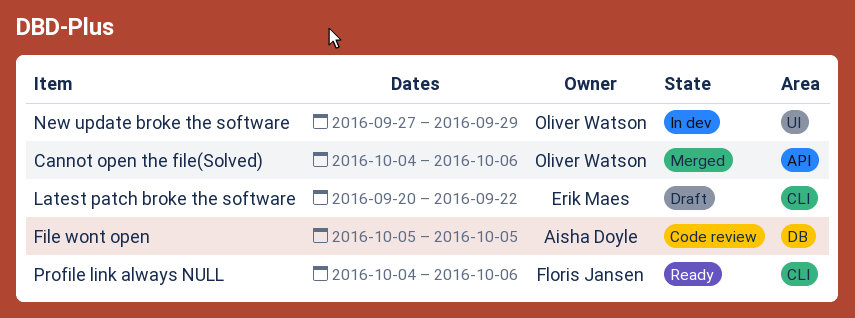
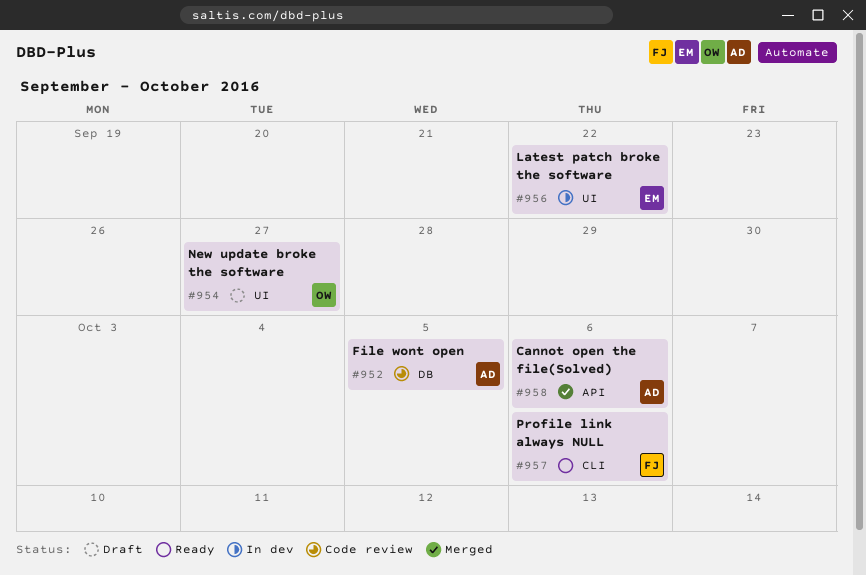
Cannot open the file(Solved), owner: Oliver Watson -> Aisha Doyle
Latest patch broke the software, status: Draft -> In dev
Latest patch broke the software, label: CLI -> UI
New update broke the software, status: In dev -> Draft
New update broke the software, due: Sep 29 -> Sep 27

